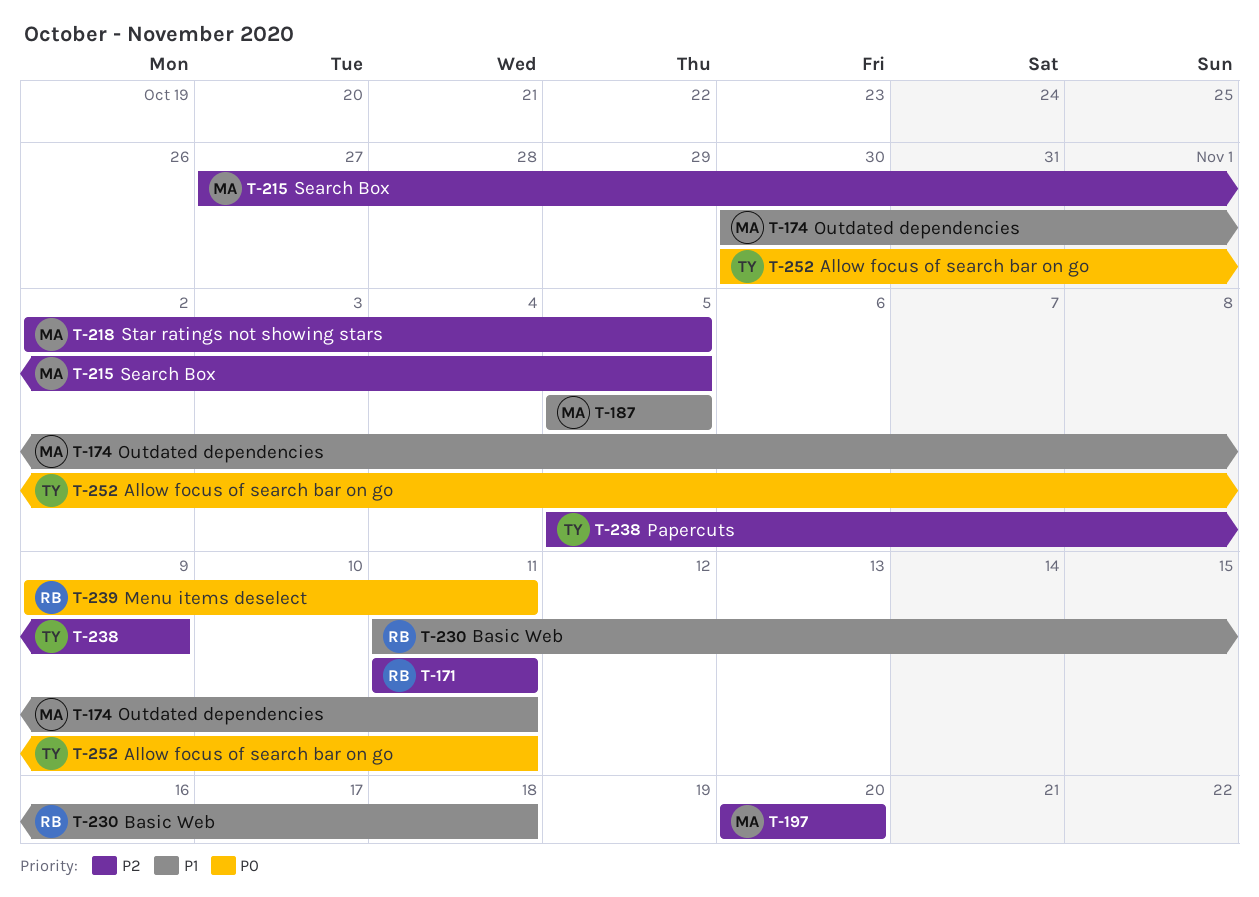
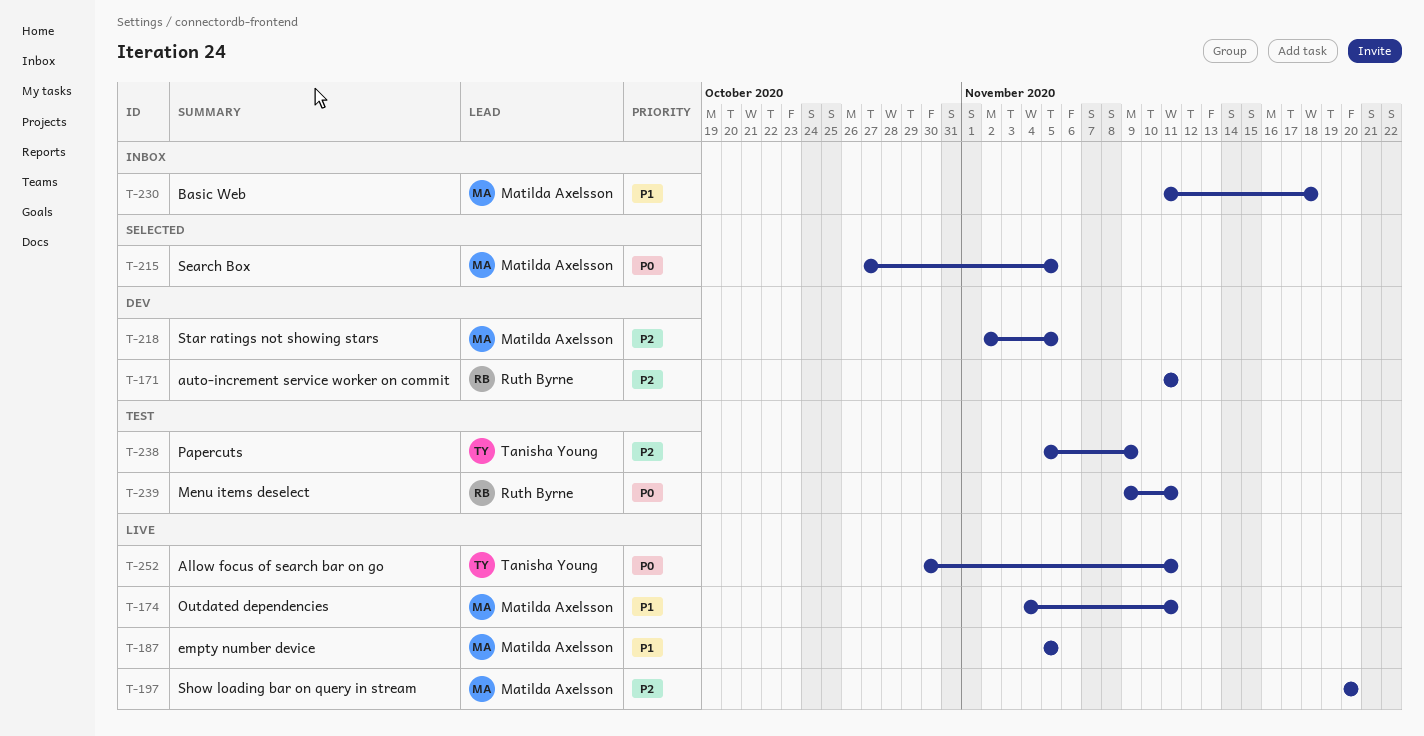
T-174, start: Oct 30 -> Nov 4
T-215, priority: P2 -> P0
T-230, owner: Ruth Byrne -> Matilda Axelsson

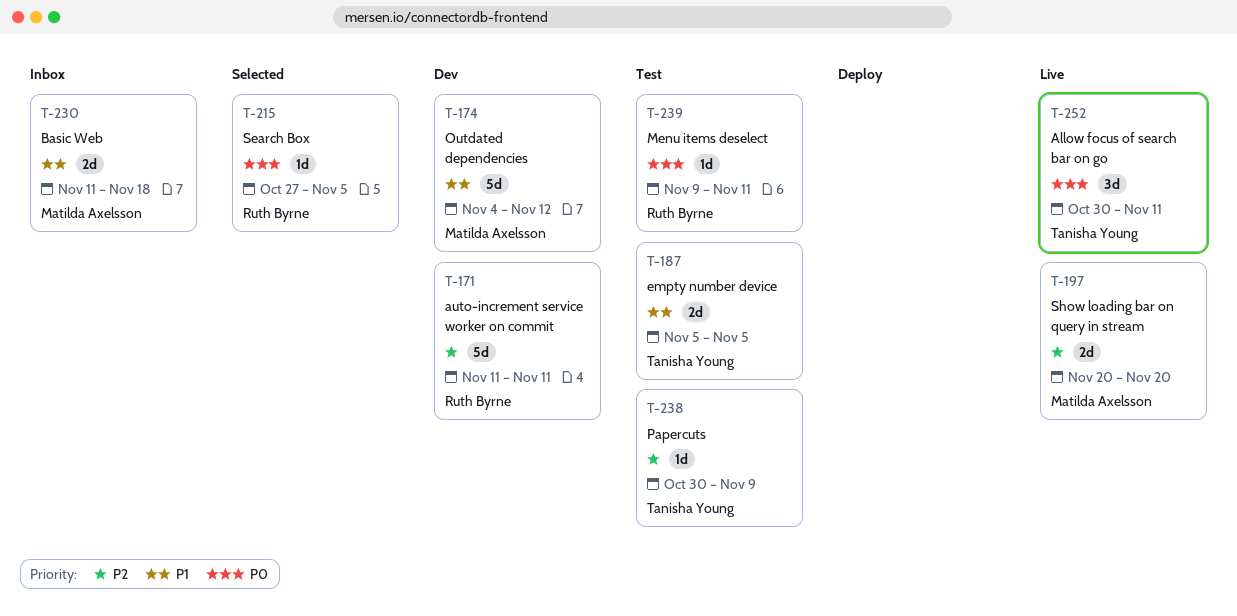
T-174, status: Live -> Dev
T-174, due: Nov 11 -> Nov 12
T-187, status: Live -> Test
T-187, owner: Matilda Axelsson -> Tanisha Young
T-215, owner: Matilda Axelsson -> Ruth Byrne
T-218: present -> none
T-238, start: Nov 5 -> Oct 30

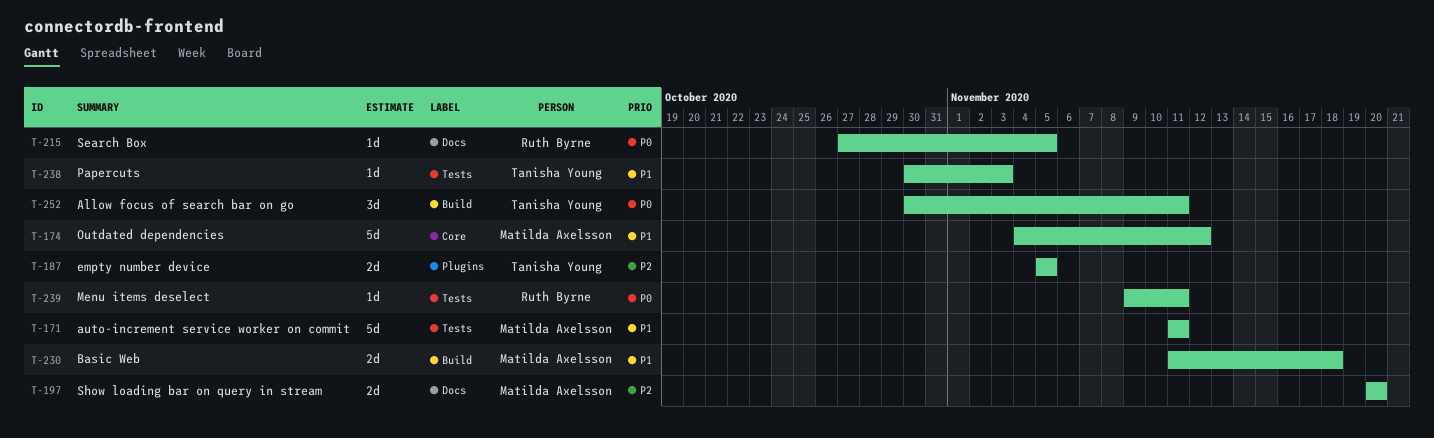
T-171, owner: Ruth Byrne -> Matilda Axelsson
T-171, priority: P2 -> P1
T-187, priority: P1 -> P2
T-238, priority: P2 -> P1
T-238, due: Nov 9 -> Nov 3

